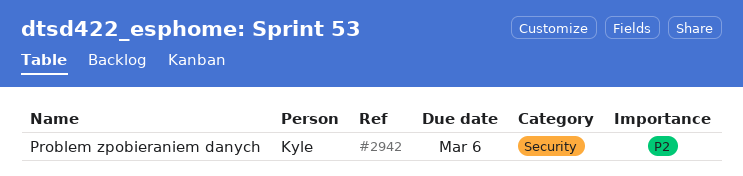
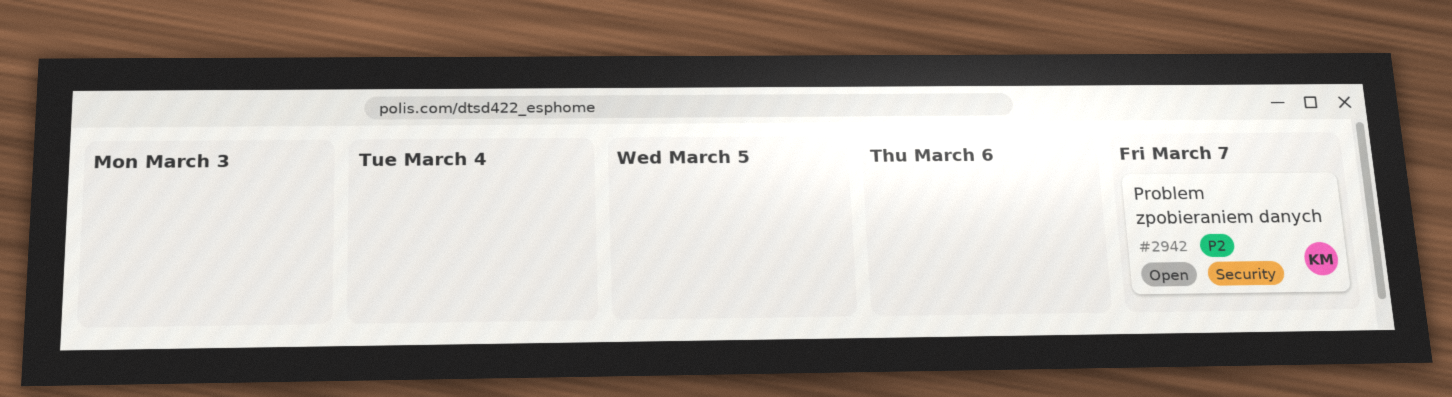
#2942, due: Mar 6 -> Mar 7

